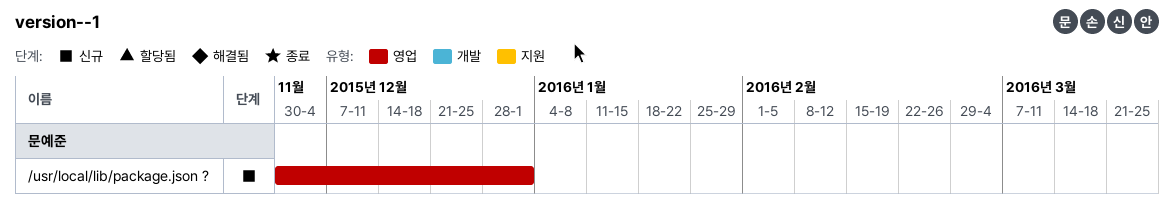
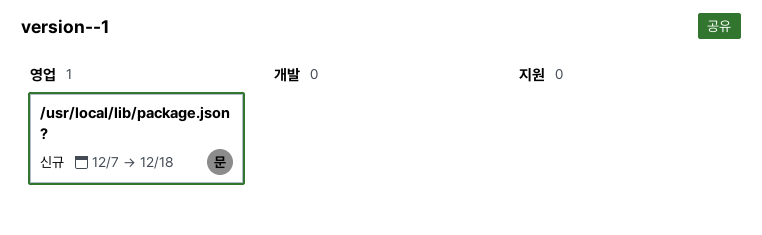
/usr/local/lib/package.json ?, start: Nov 30 -> Dec 7
/usr/local/lib/package.json ?, due: Jan 1 -> Dec 18

